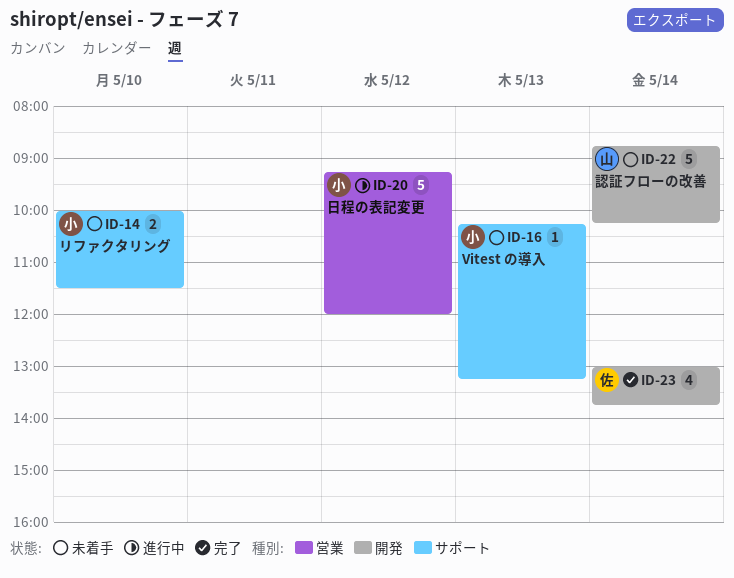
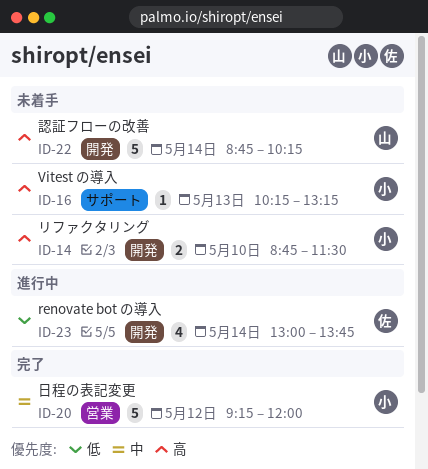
ID-14, label: サポート -> 開発
ID-14, begins: 10:00 -> 08:45
ID-20, status: 進行中 -> 完了
ID-23, status: 完了 -> 進行中

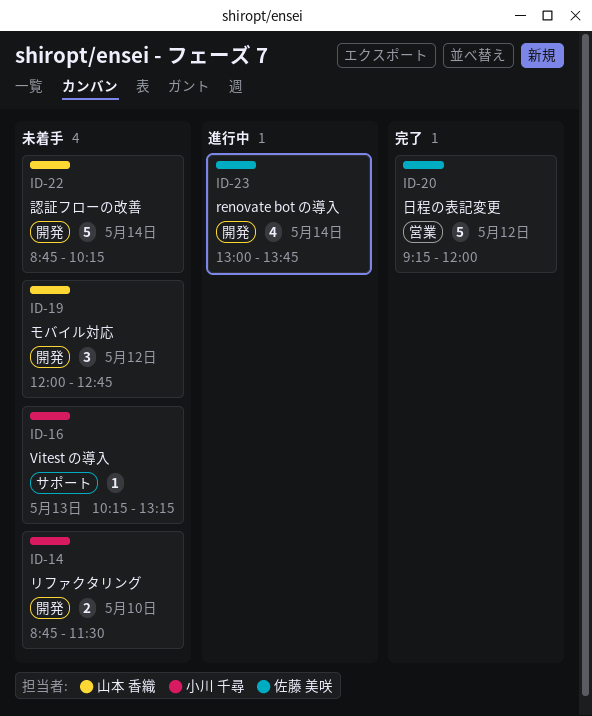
ID-19: none -> present
ID-20, owner: 小川 千尋 -> 佐藤 美咲

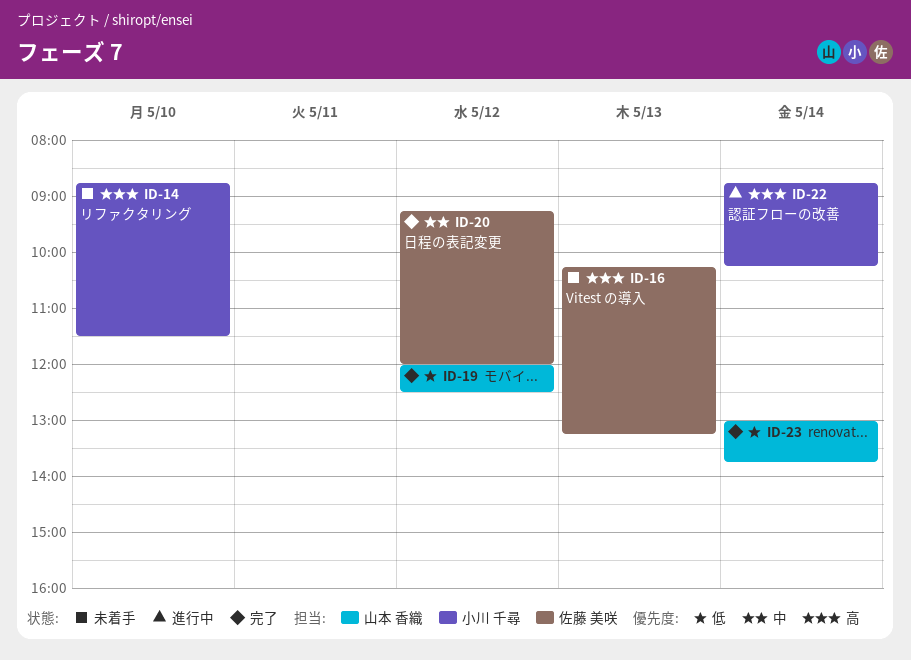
ID-16, owner: 小川 千尋 -> 佐藤 美咲
ID-19, status: 未着手 -> 完了
ID-19, ends: 12:45 -> 12:30
ID-22, status: 未着手 -> 進行中
ID-22, owner: 山本 香織 -> 小川 千尋
ID-23, status: 進行中 -> 完了
ID-23, owner: 佐藤 美咲 -> 山本 香織

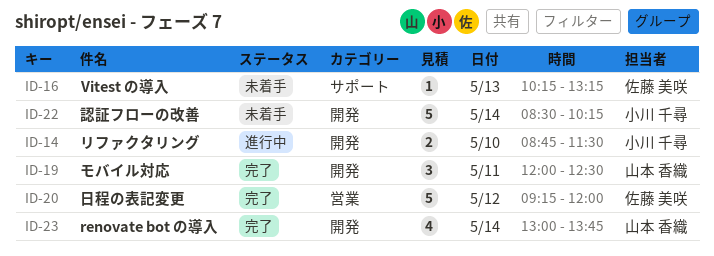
ID-14, status: 未着手 -> 進行中
ID-19, day: May 12 -> May 11
ID-22, status: 進行中 -> 未着手
ID-22, begins: 08:45 -> 08:30

